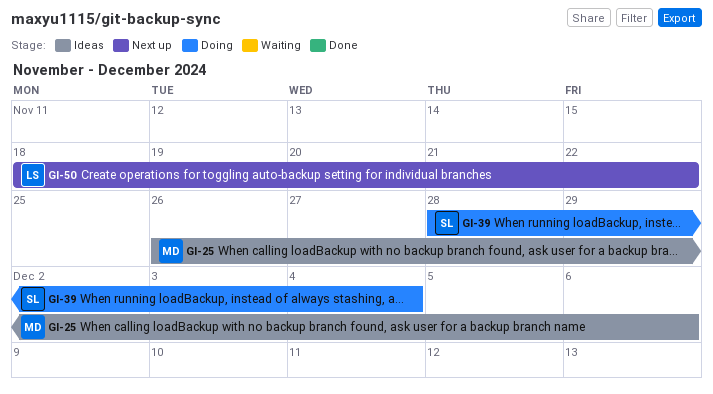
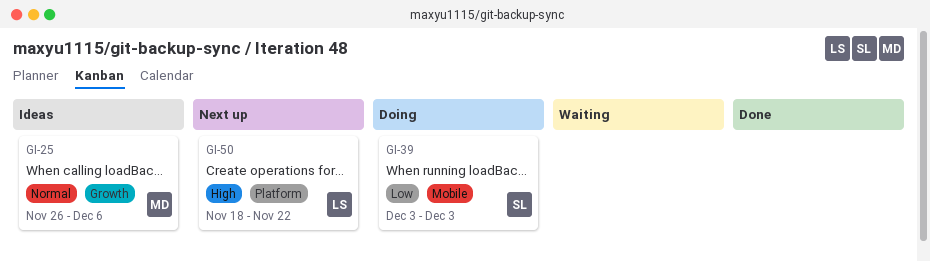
GI-39, start: Nov 28 -> Dec 3
GI-39, due: Dec 4 -> Dec 3

